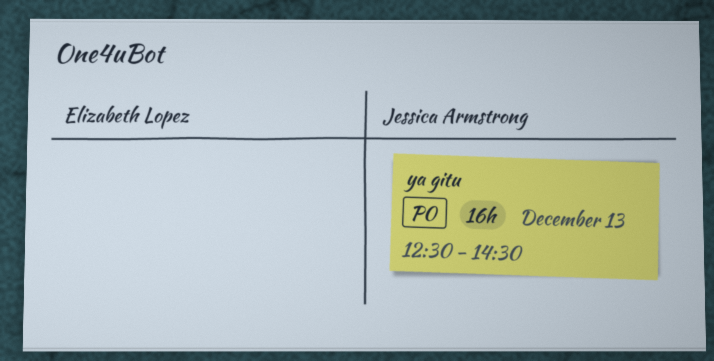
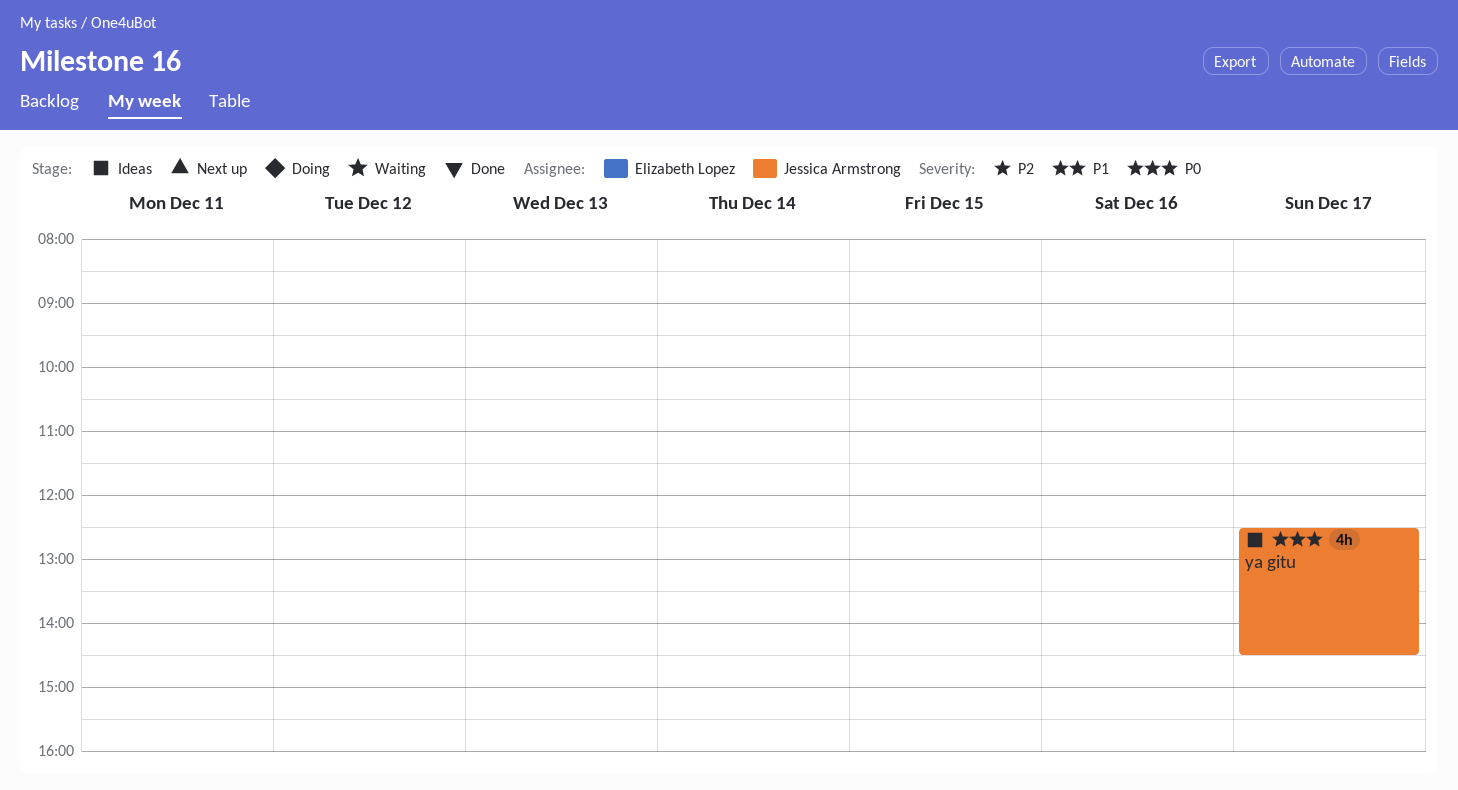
ya gitu, estimate: 16h -> 4h
ya gitu, day: Dec 13 -> Dec 17

